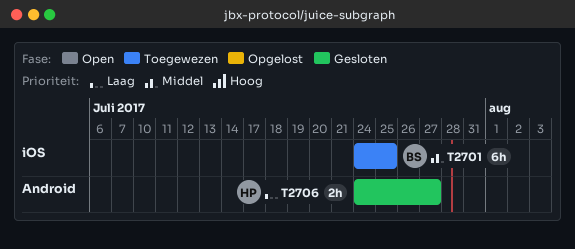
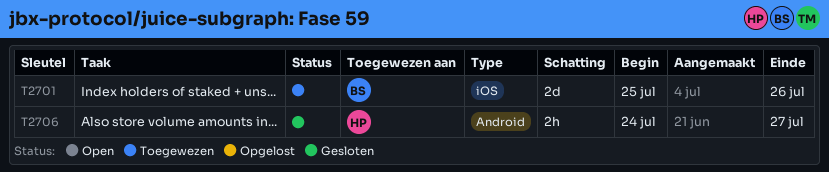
T2701, estimate: 6h -> 2d
T2701, start: Jul 24 -> Jul 25
T2701, due: Jul 25 -> Jul 26

